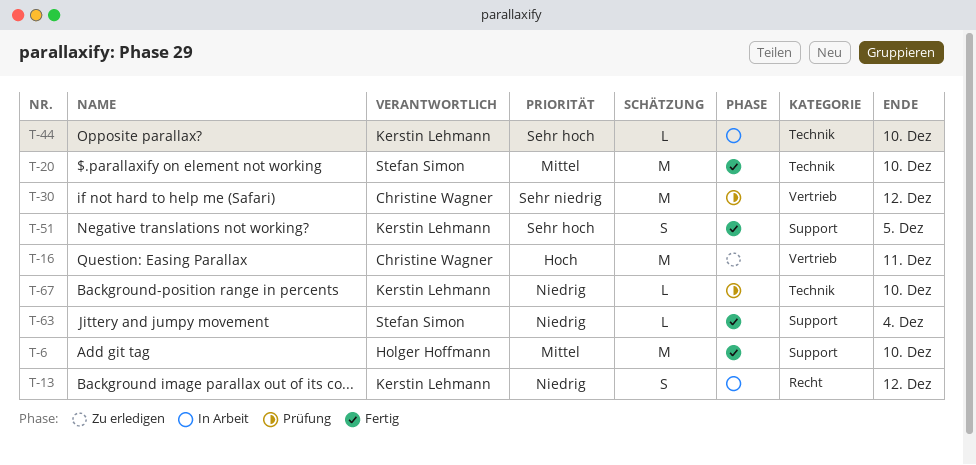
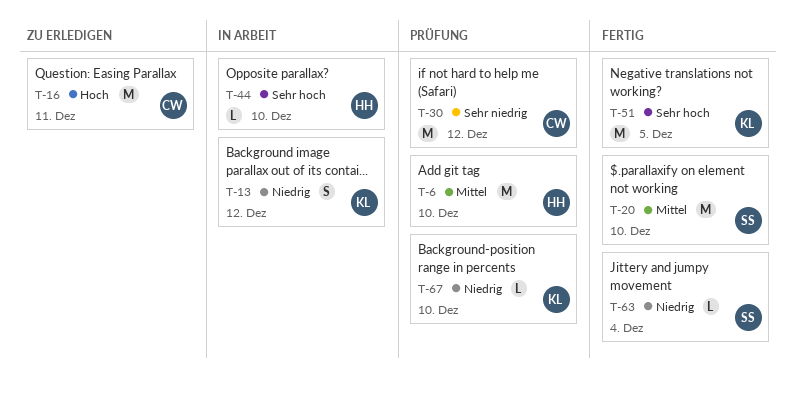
T-6, status: Fertig -> Prüfung
T-44, owner: Kerstin Lehmann -> Holger Hoffmann
T-51, estimate: S -> M

